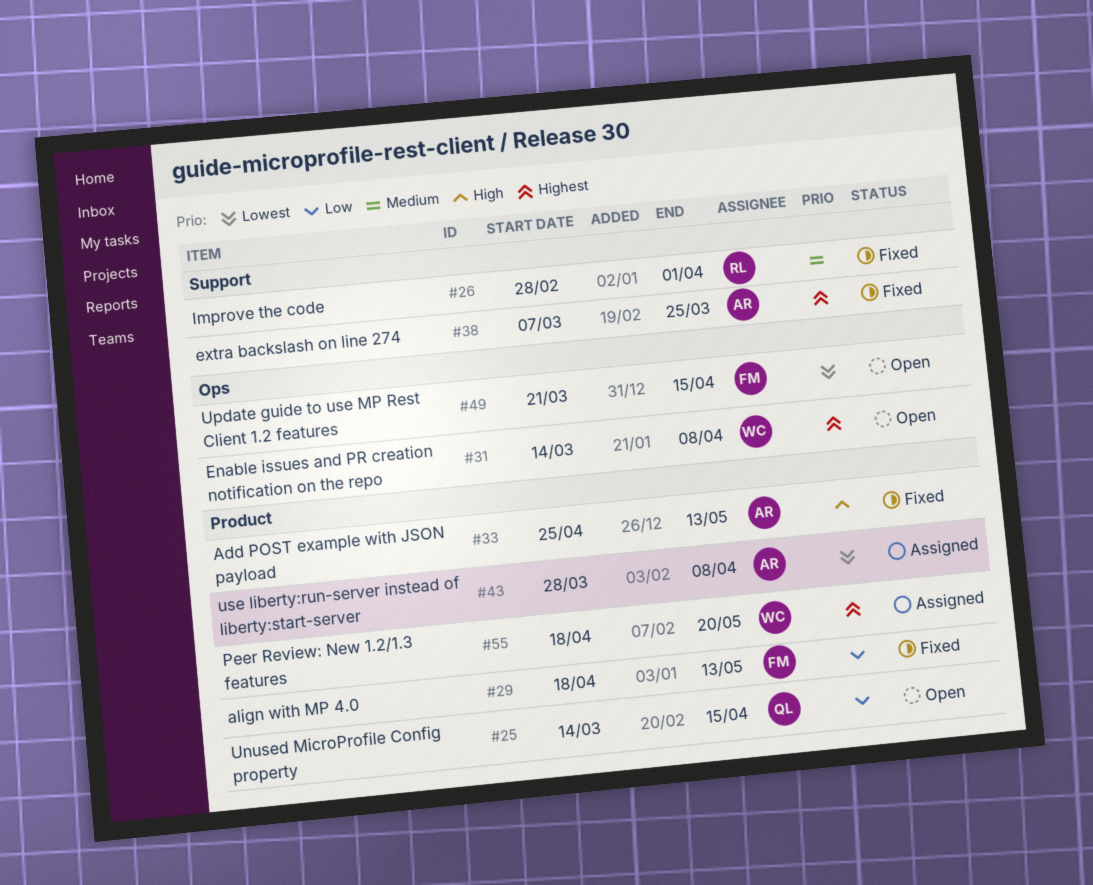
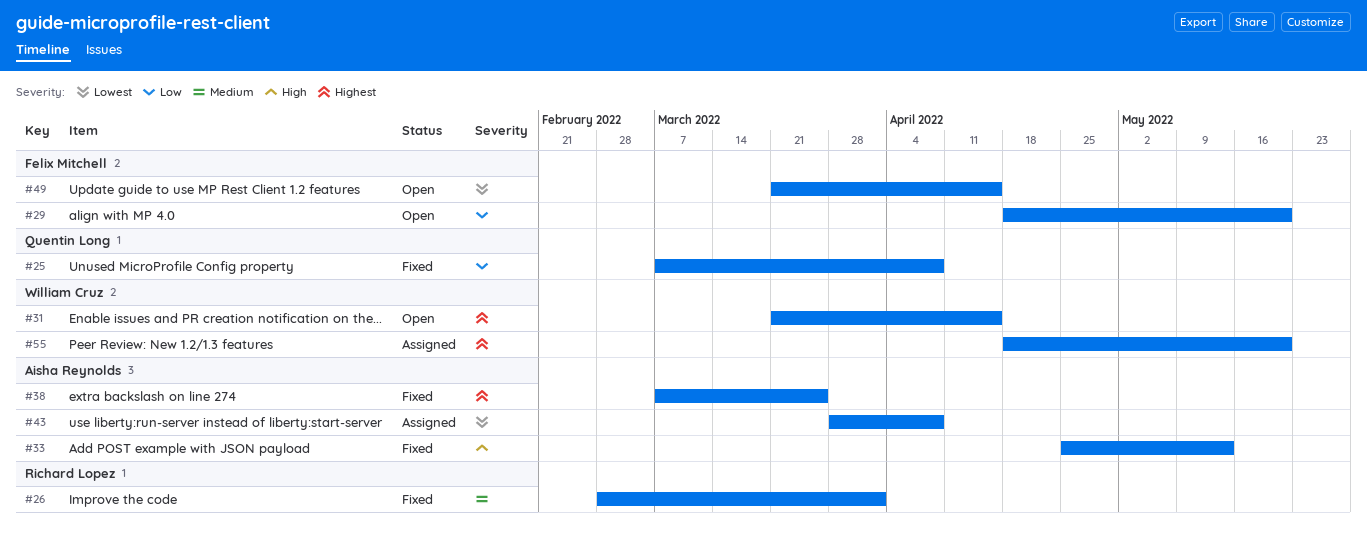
#25, status: Open -> Fixed
#25, start: Mar 14 -> Mar 7
#25, due: Apr 15 -> Apr 8
#29, status: Fixed -> Open
#29, due: May 13 -> May 20
#31, start: Mar 14 -> Mar 21
#31, due: Apr 8 -> Apr 15

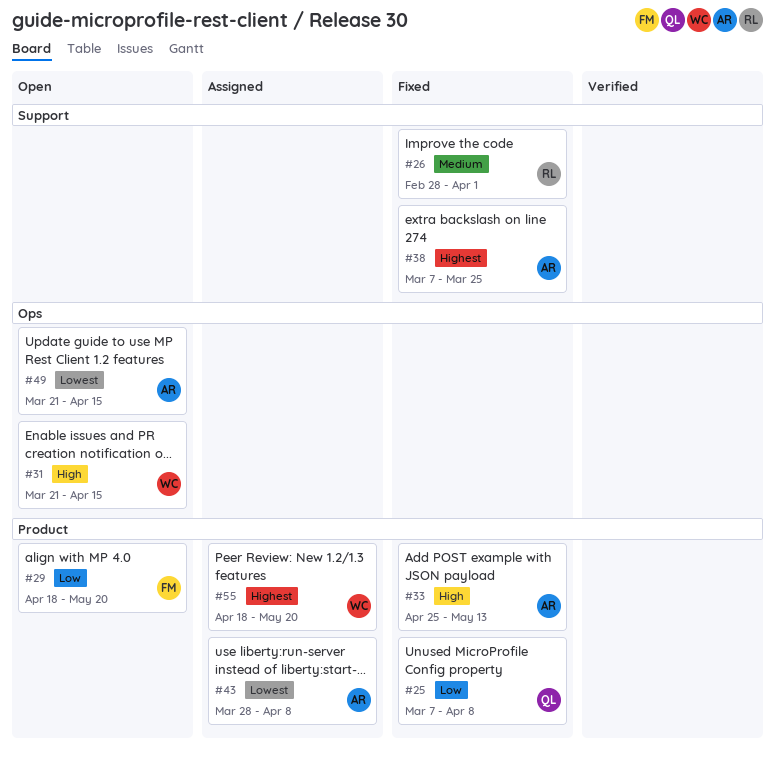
#31, priority: Highest -> High
#49, owner: Felix Mitchell -> Aisha Reynolds

